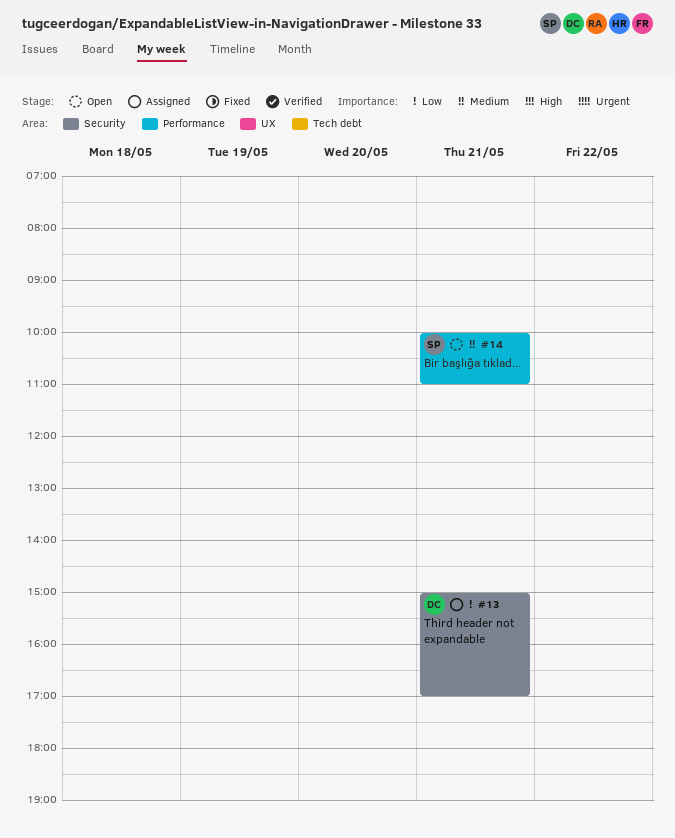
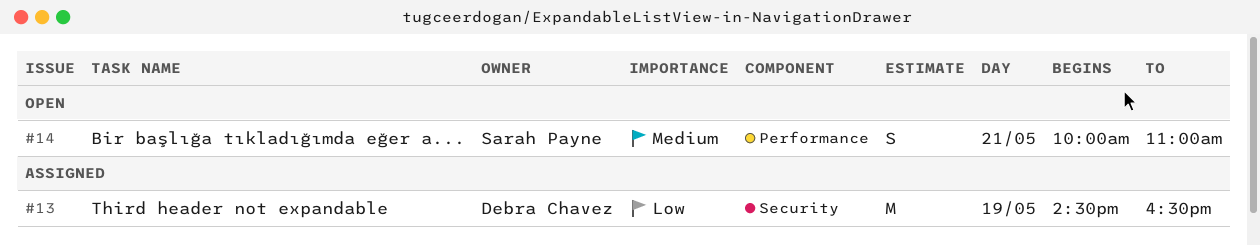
#13, day: May 21 -> May 19
#13, begins: 15:00 -> 14:30
#13, ends: 17:00 -> 16:30

